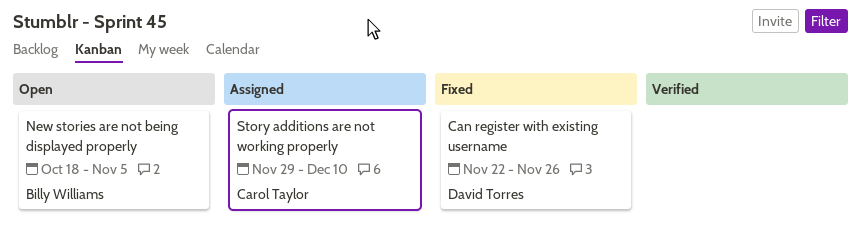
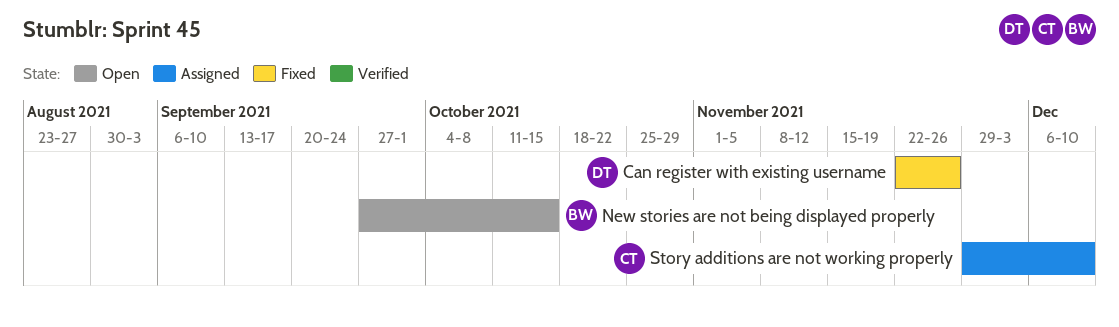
New stories are not being displayed properly, start: Oct 18 -> Sep 27
New stories are not being displayed properly, due: Nov 5 -> Oct 15

